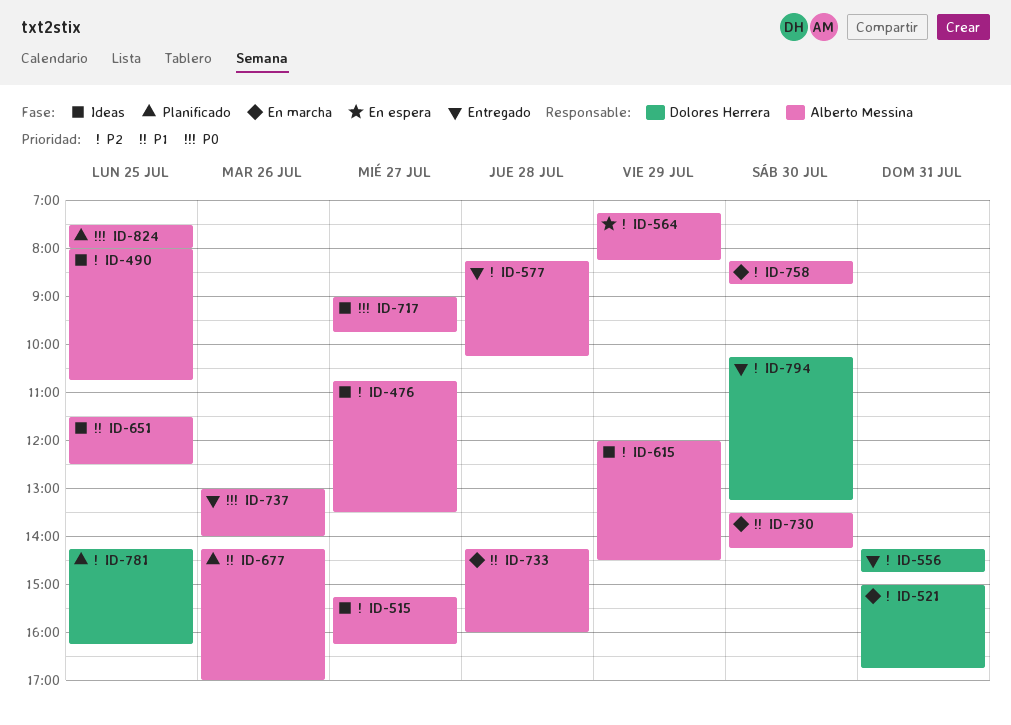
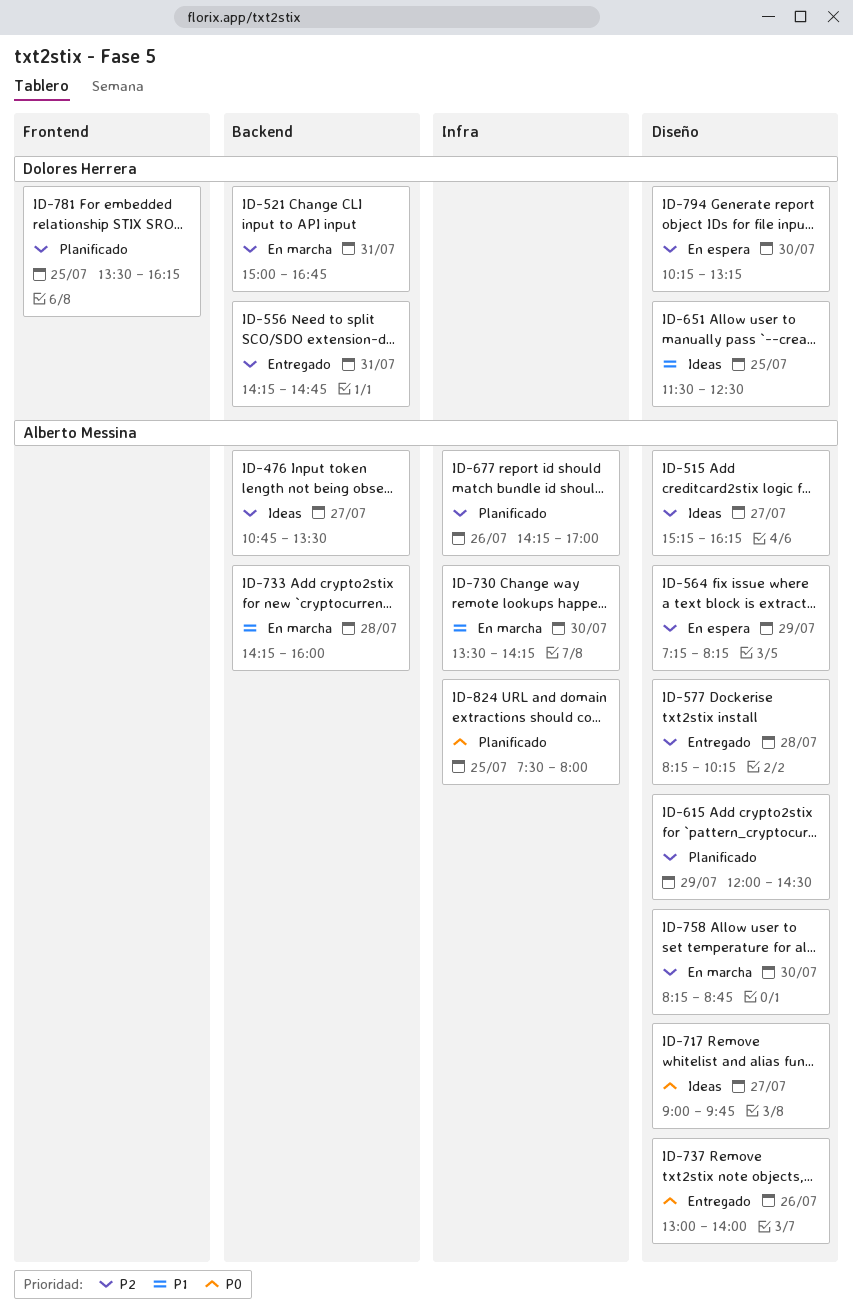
ID-490: present -> none
ID-615, status: Ideas -> Planificado
ID-651, owner: Alberto Messina -> Dolores Herrera
ID-677, priority: P1 -> P2
ID-781, begins: 14:15 -> 13:30
ID-794, status: Entregado -> En espera

